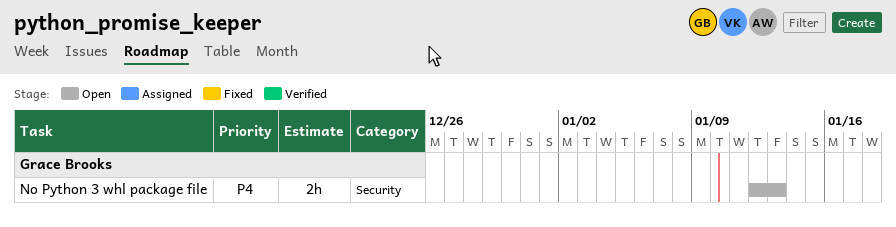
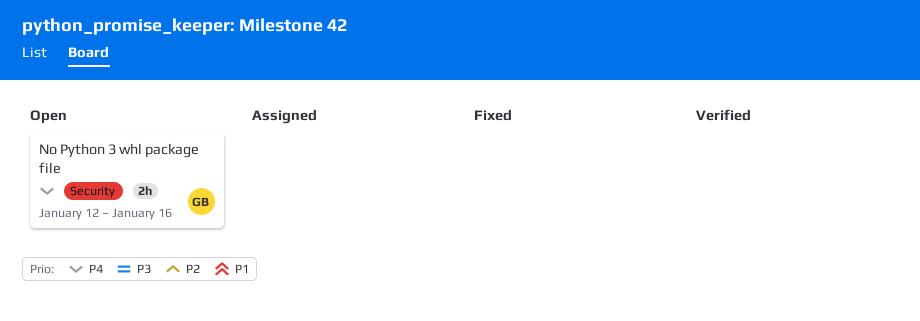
No Python 3 whl package file, due: Jan 13 -> Jan 16

